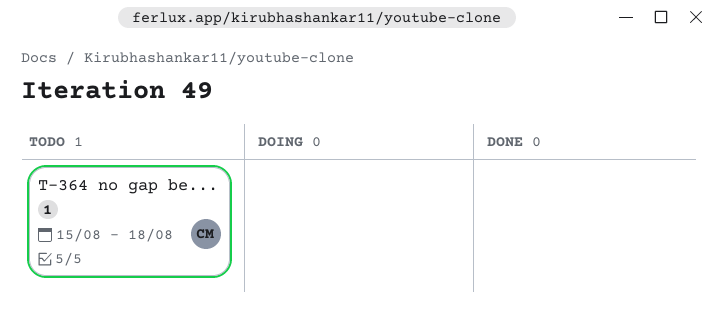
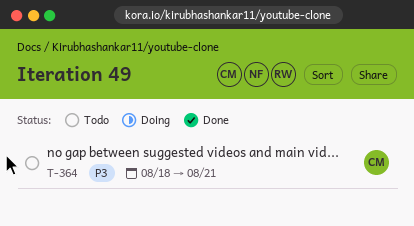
T-364, start: Aug 15 -> Aug 18
T-364, due: Aug 18 -> Aug 21

